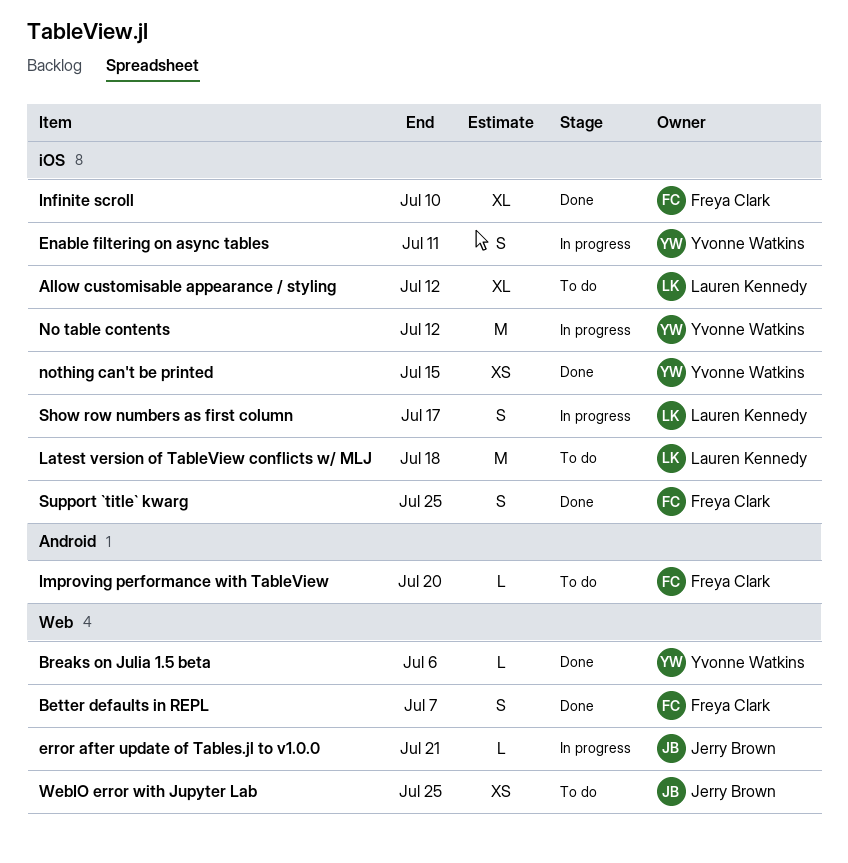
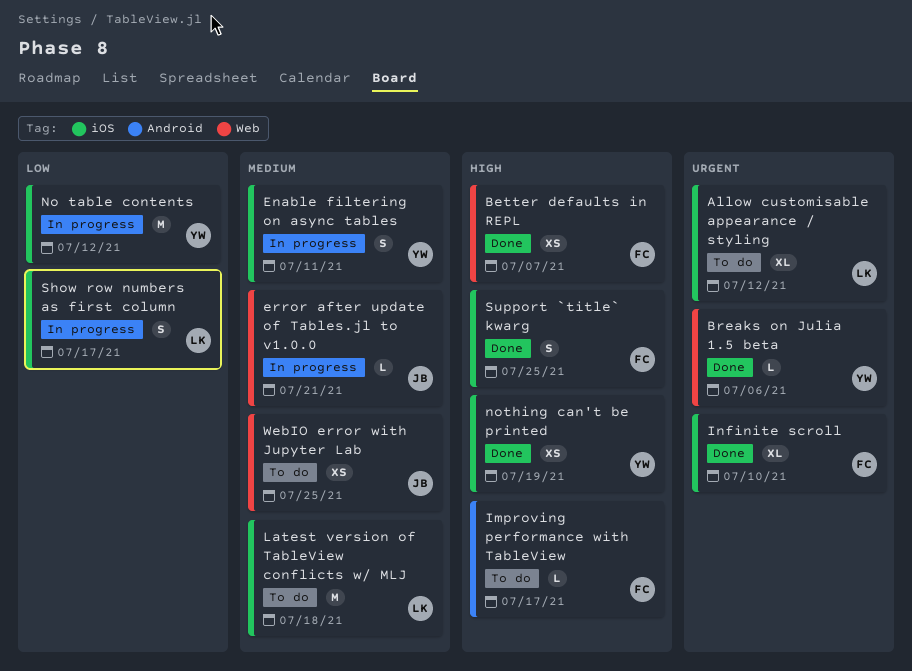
Better defaults in REPL, estimate: S -> XS
Improving performance with TableView, due: Jul 20 -> Jul 17
nothing can't be printed, due: Jul 15 -> Jul 19

